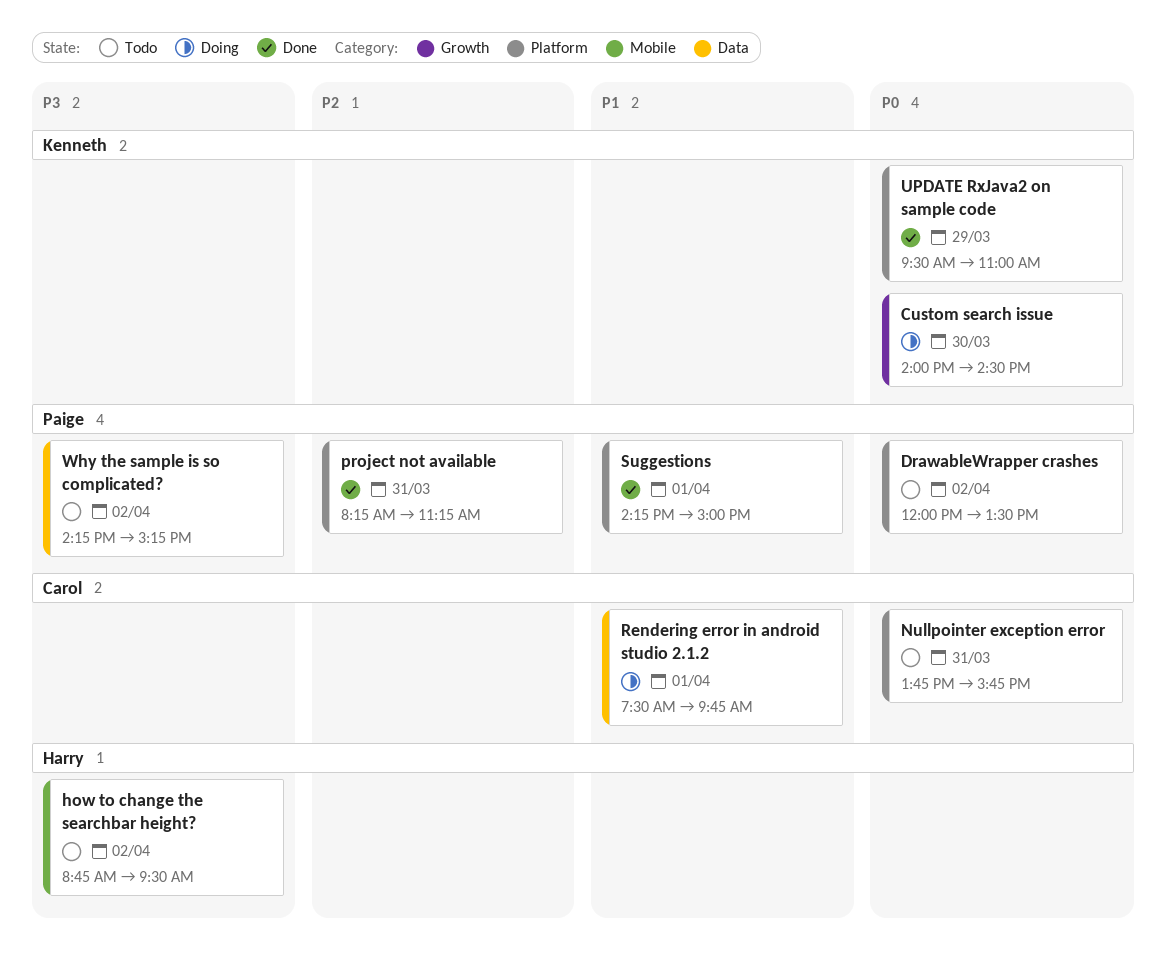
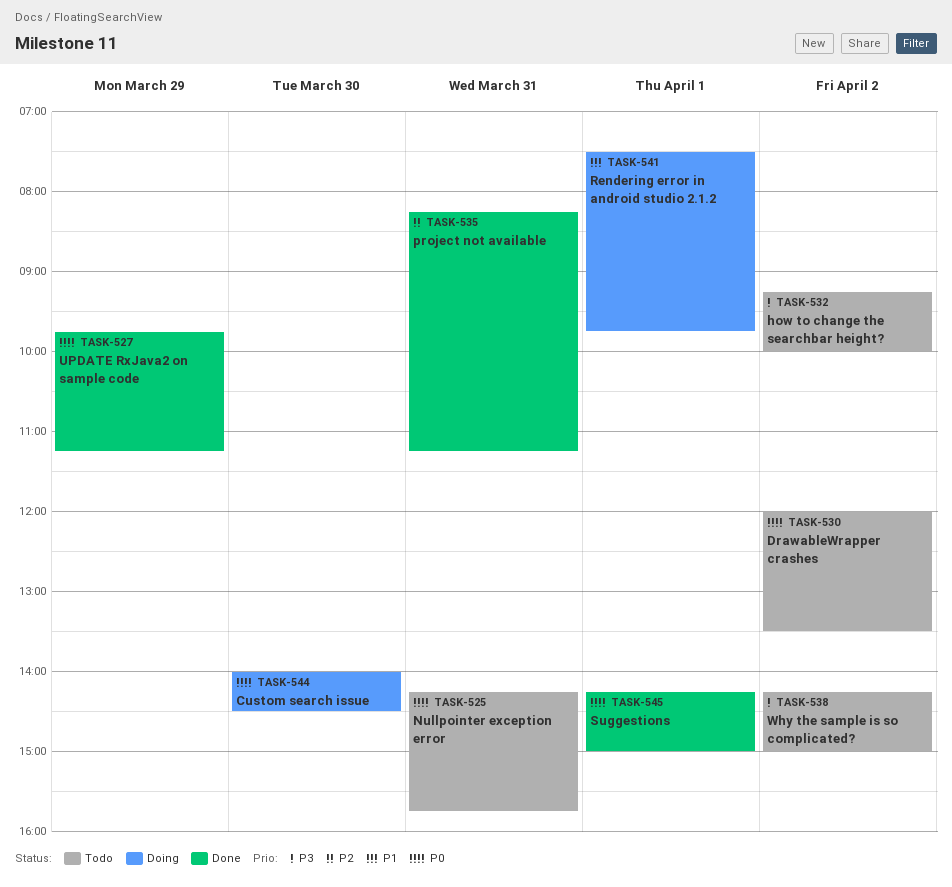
how to change the searchbar height?, begins: 08:45 -> 09:15
how to change the searchbar height?, ends: 09:30 -> 10:00
Nullpointer exception error, begins: 13:45 -> 14:15
Suggestions, priority: P1 -> P0
UPDATE RxJava2 on sample code, begins: 09:30 -> 09:45
UPDATE RxJava2 on sample code, ends: 11:00 -> 11:15
Why the sample is so complicated?, ends: 15:15 -> 15:00

